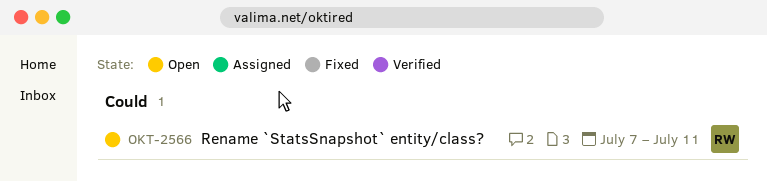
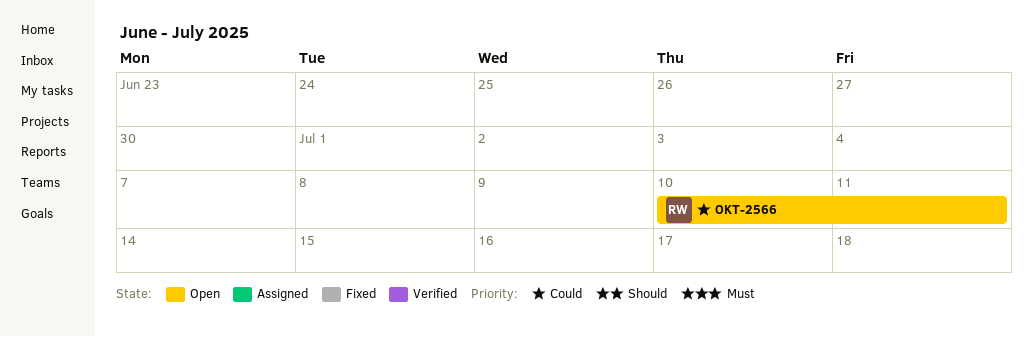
OKT-2566, start: Jul 7 -> Jul 10

